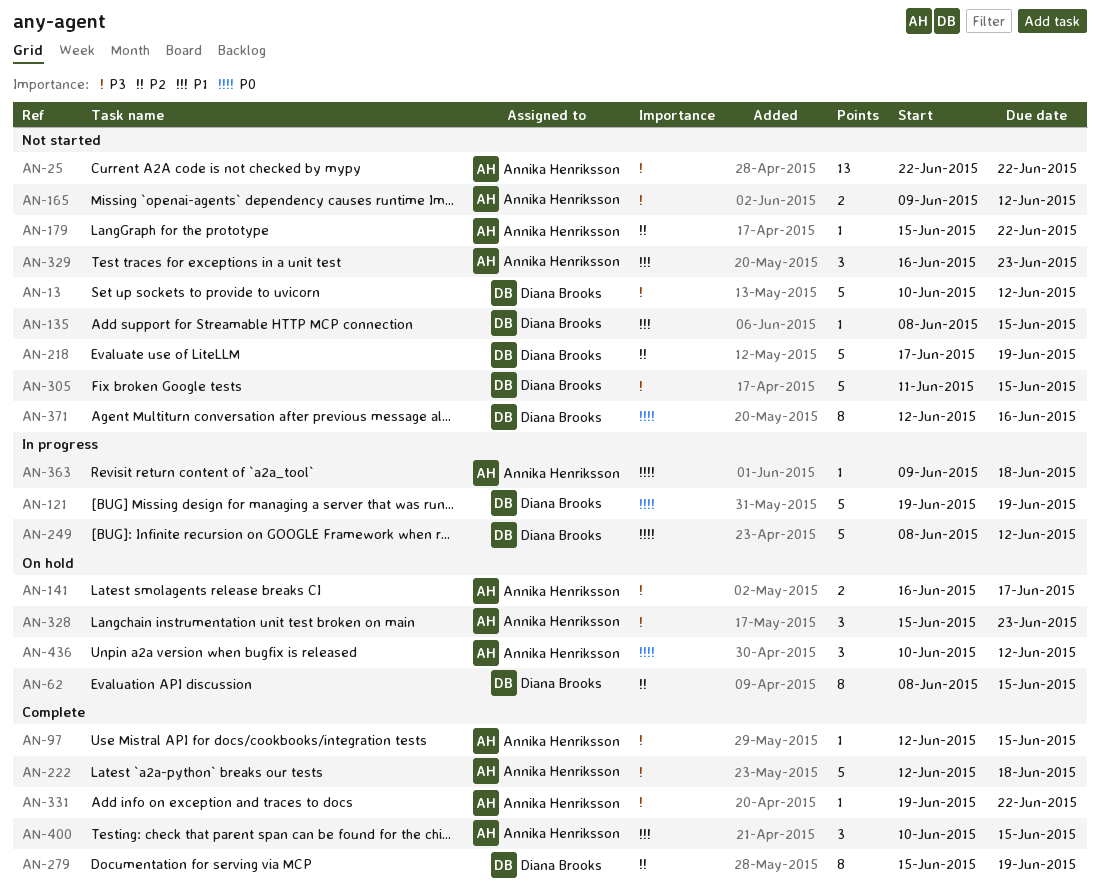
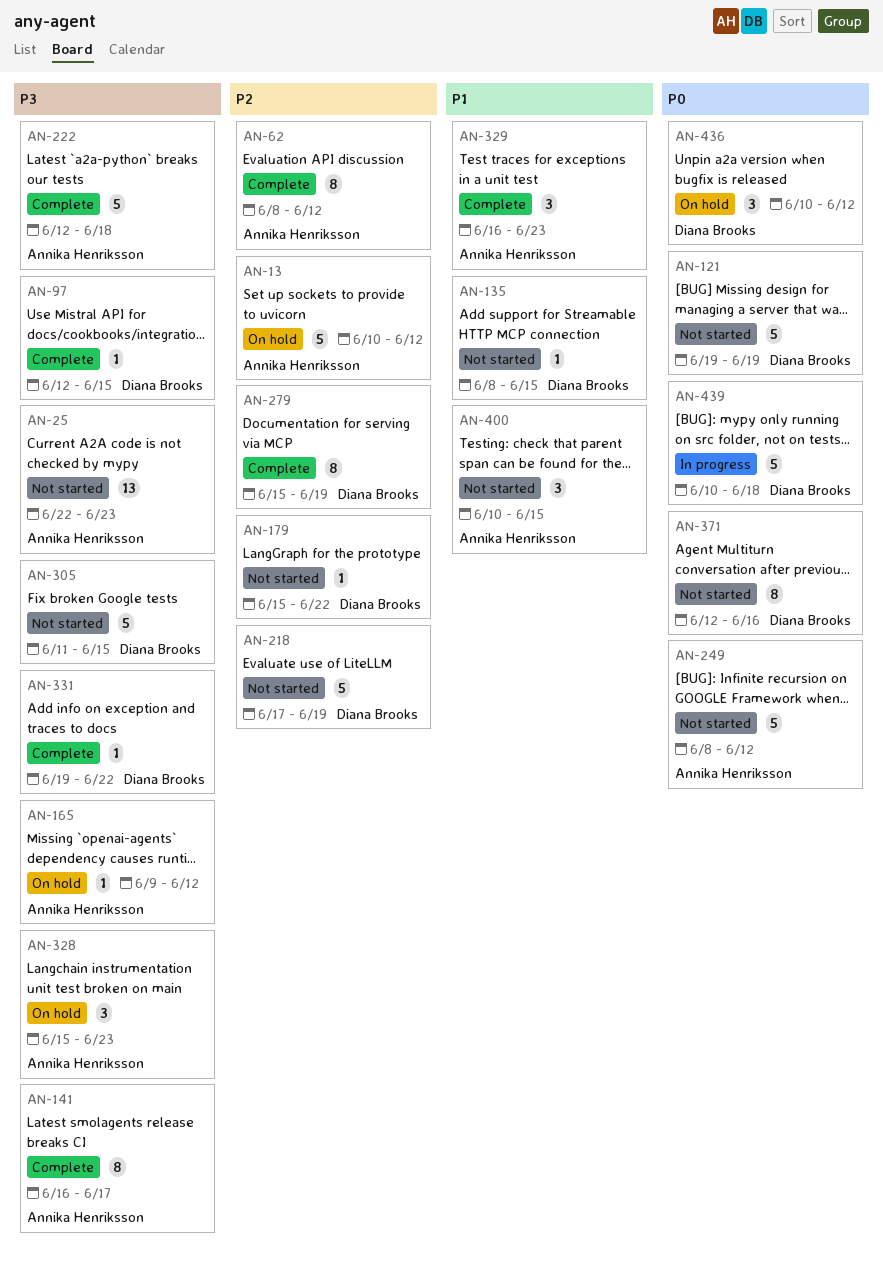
AN-13, status: Not started -> On hold
AN-13, owner: Diana Brooks -> Annika Henriksson
AN-13, priority: P3 -> P2
AN-25, due: Jun 22 -> Jun 23
AN-62, status: On hold -> Complete
AN-62, owner: Diana Brooks -> Annika Henriksson
AN-62, due: Jun 15 -> Jun 12
AN-97, owner: Annika Henriksson -> Diana Brooks
AN-121, status: In progress -> Not started
AN-141, status: On hold -> Complete
AN-141, estimate: 2 -> 8
AN-165, status: Not started -> On hold
AN-165, estimate: 2 -> 1
AN-179, owner: Annika Henriksson -> Diana Brooks
AN-249, status: In progress -> Not started
AN-249, owner: Diana Brooks -> Annika Henriksson
AN-329, status: Not started -> Complete
AN-331, owner: Annika Henriksson -> Diana Brooks
AN-363: present -> none
AN-400, status: Complete -> Not started
AN-436, owner: Annika Henriksson -> Diana Brooks
AN-439: none -> present

